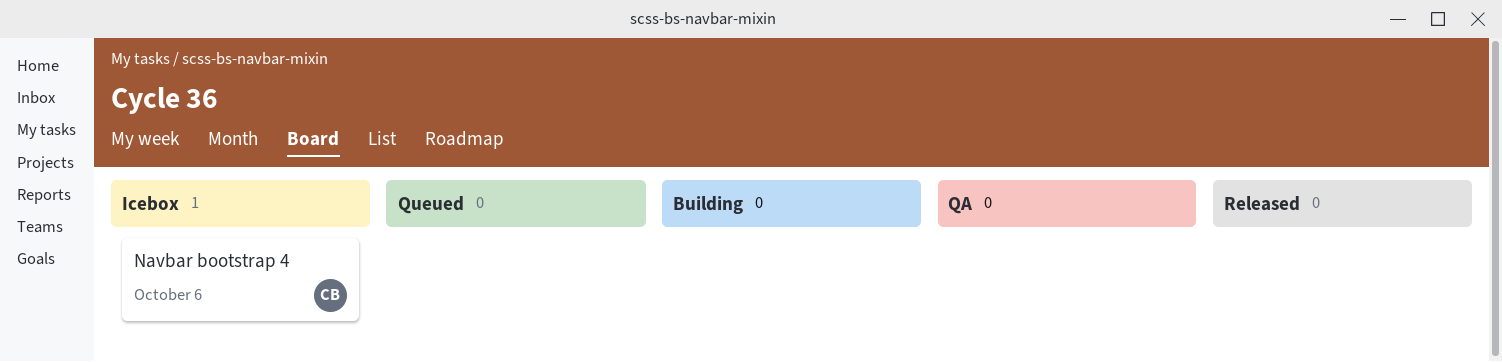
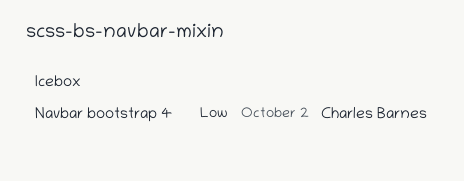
Navbar bootstrap 4, due: Oct 6 -> Oct 2

